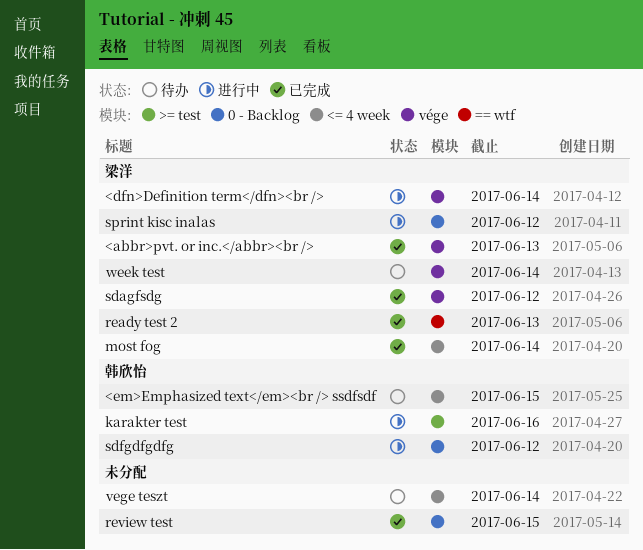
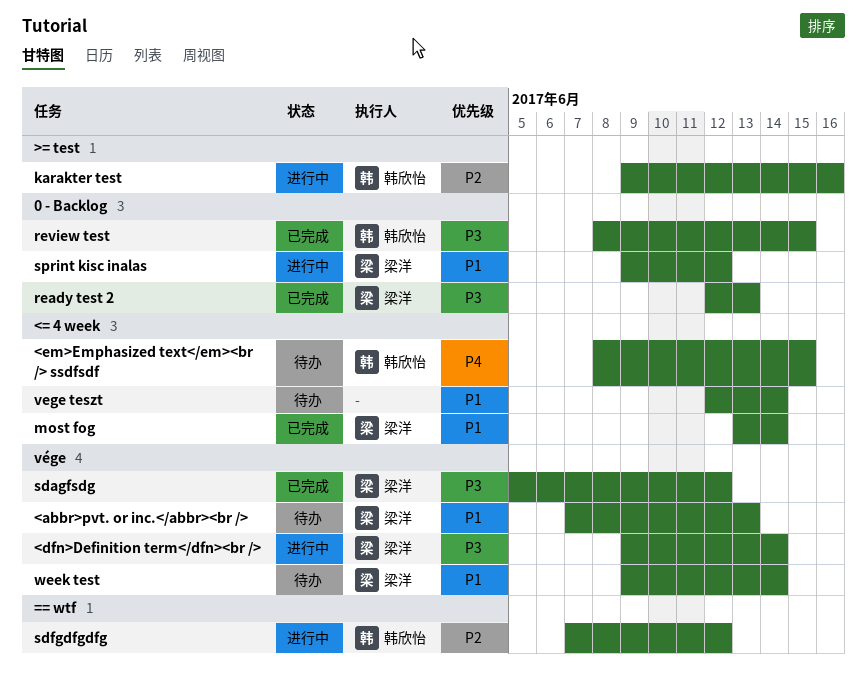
<abbr>pvt. or inc.</abbr><br />, status: 已完成 -> 待办
ready test 2, label: == wtf -> 0 - Backlog
review test, owner: none -> 韩欣怡
sdfgdfgdfg, label: 0 - Backlog -> == wtf

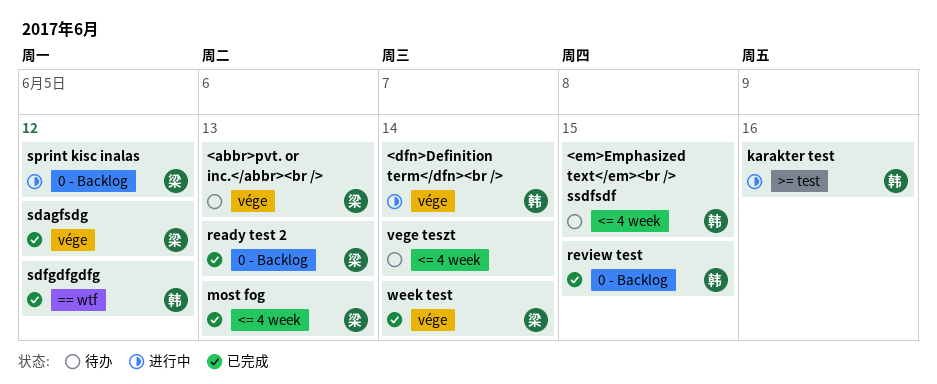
<dfn>Definition term</dfn><br />, owner: 梁洋 -> 韩欣怡
most fog, due: Jun 14 -> Jun 13
sdfgdfgdfg, status: 进行中 -> 已完成
week test, status: 待办 -> 已完成

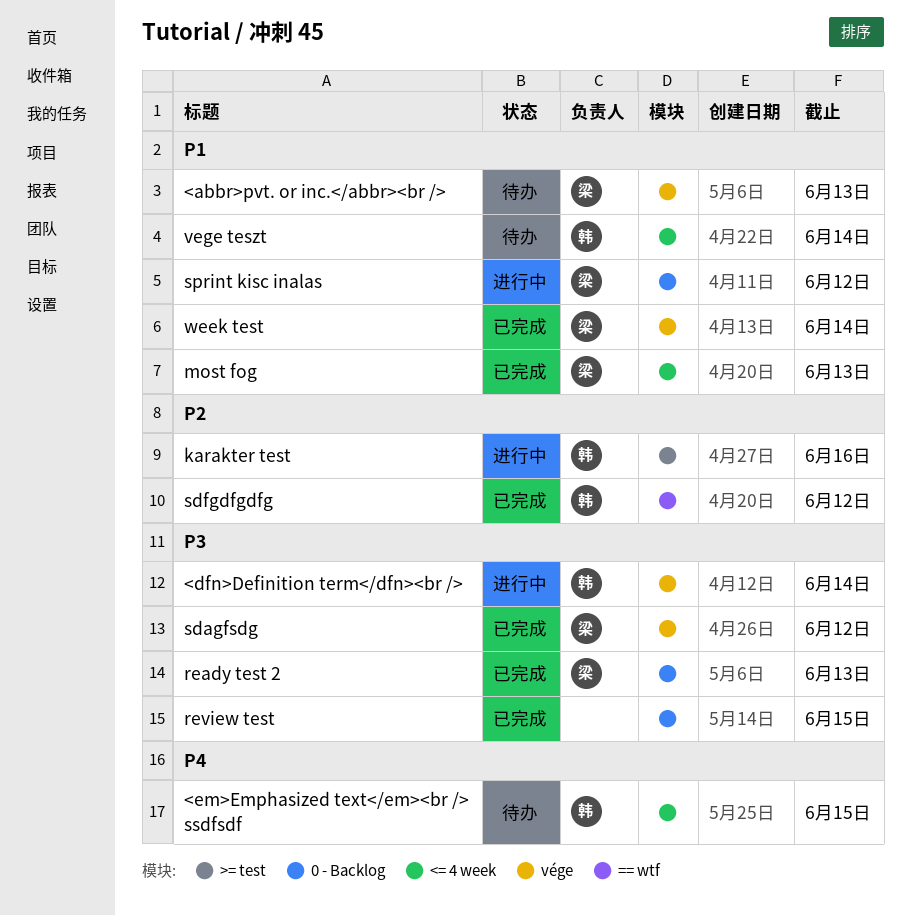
review test, owner: 韩 -> none
vege teszt, owner: none -> 韩

